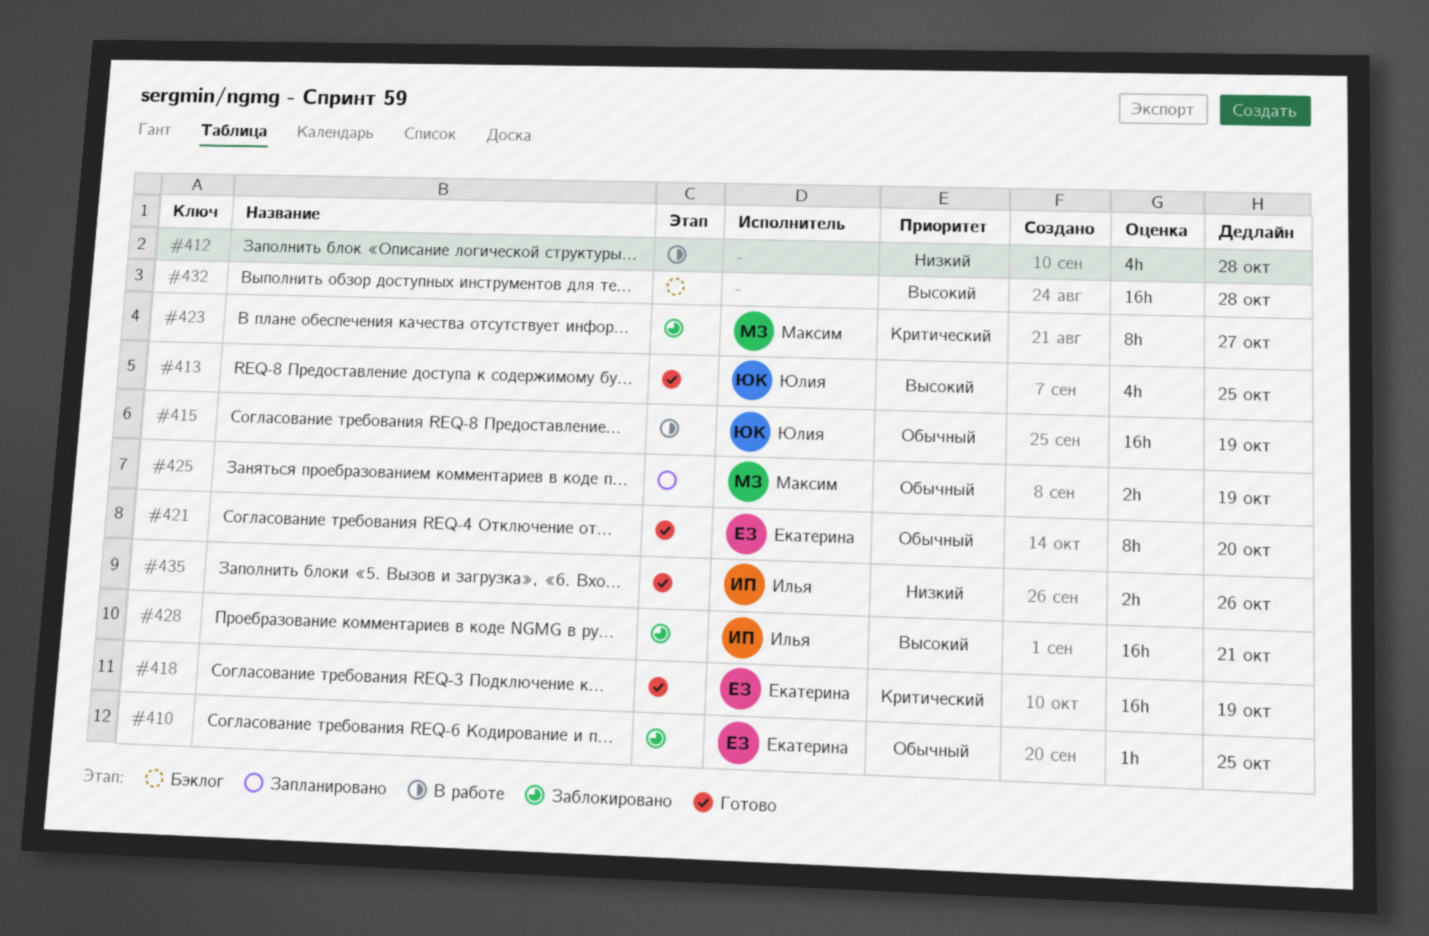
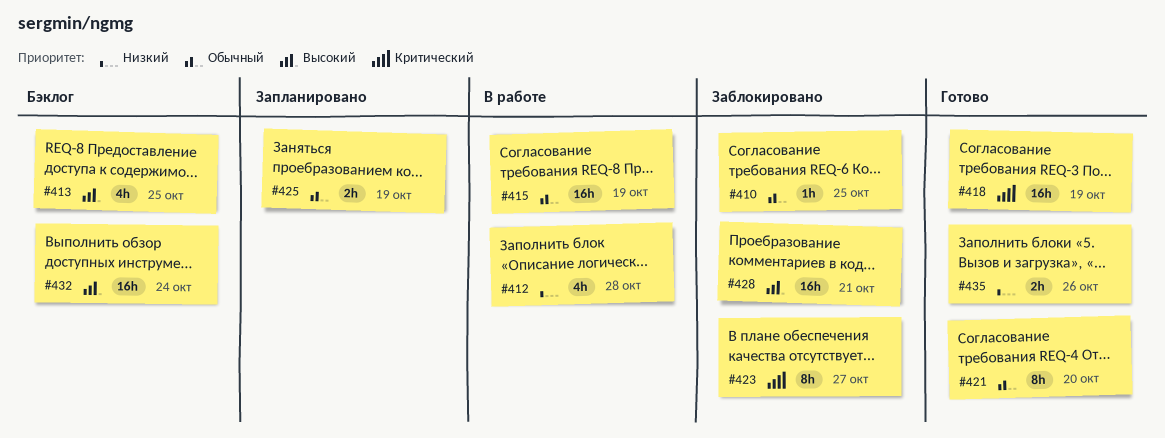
#413, status: Готово -> Бэклог
#432, due: Oct 28 -> Oct 24

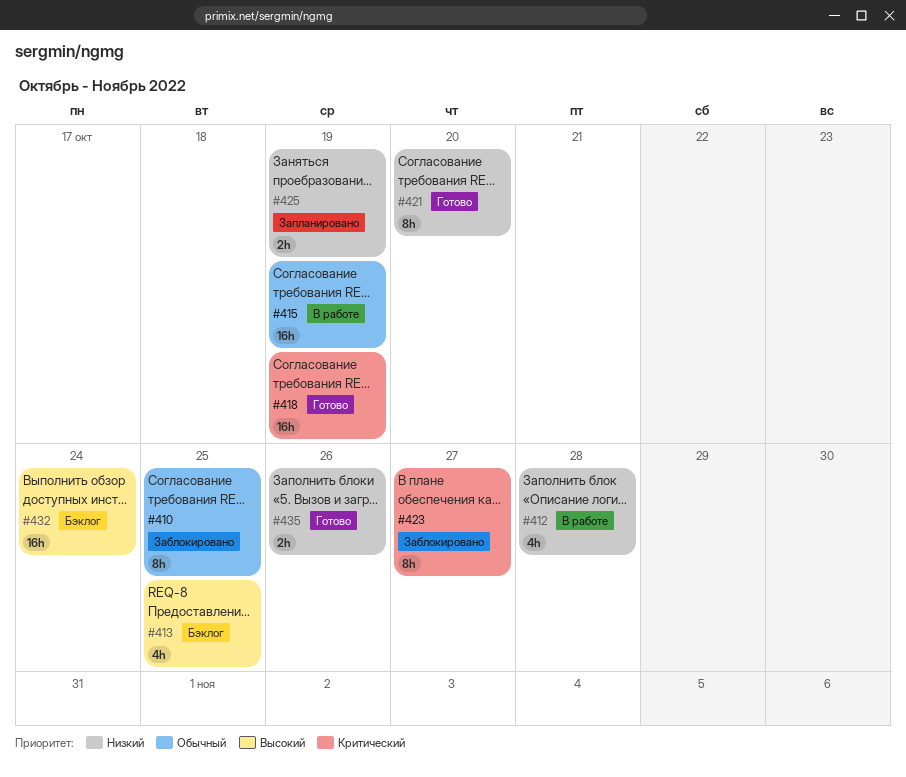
#410, estimate: 1h -> 8h
#421, priority: Обычный -> Низкий
#425, priority: Обычный -> Низкий
#428: present -> none

